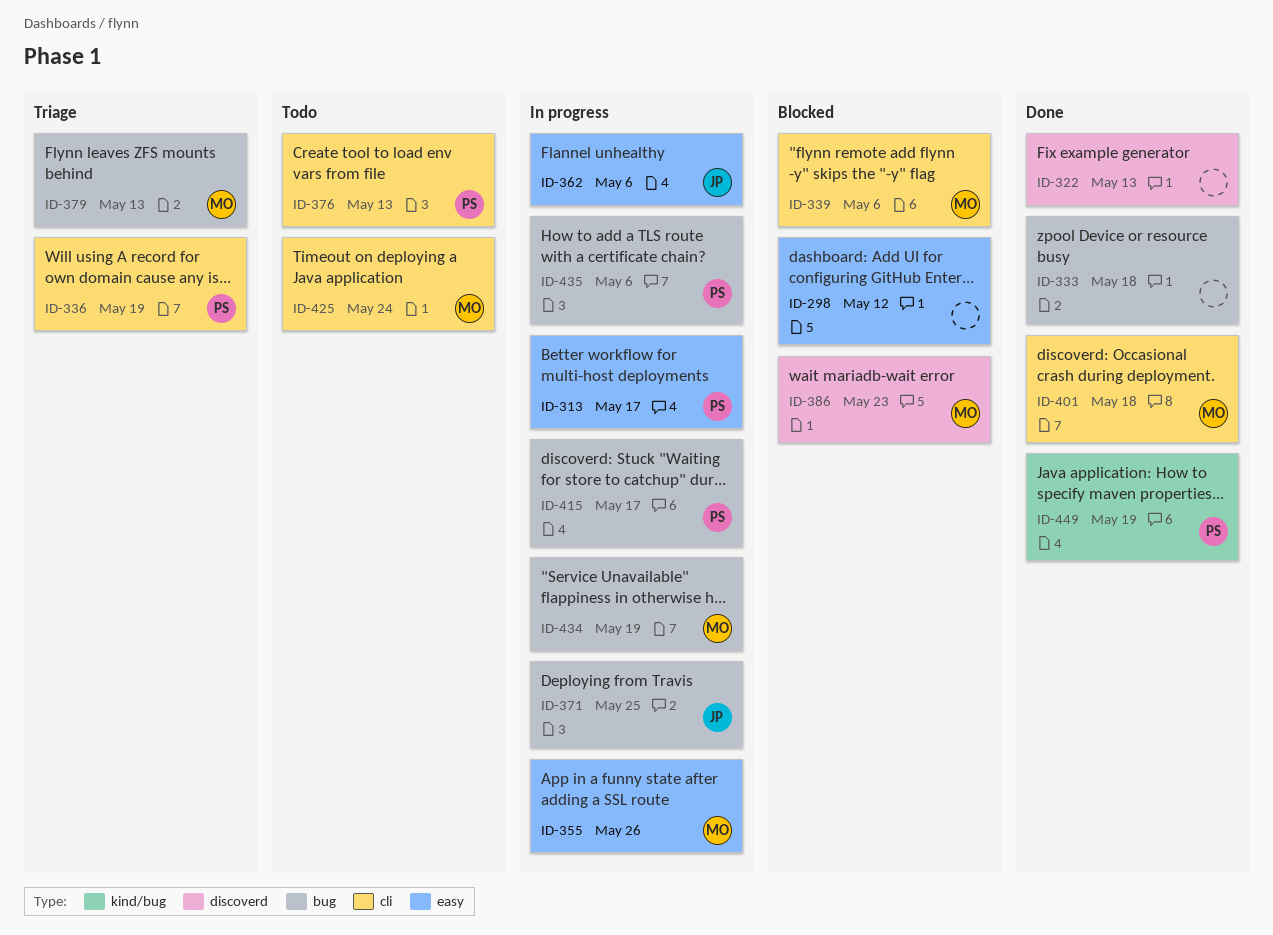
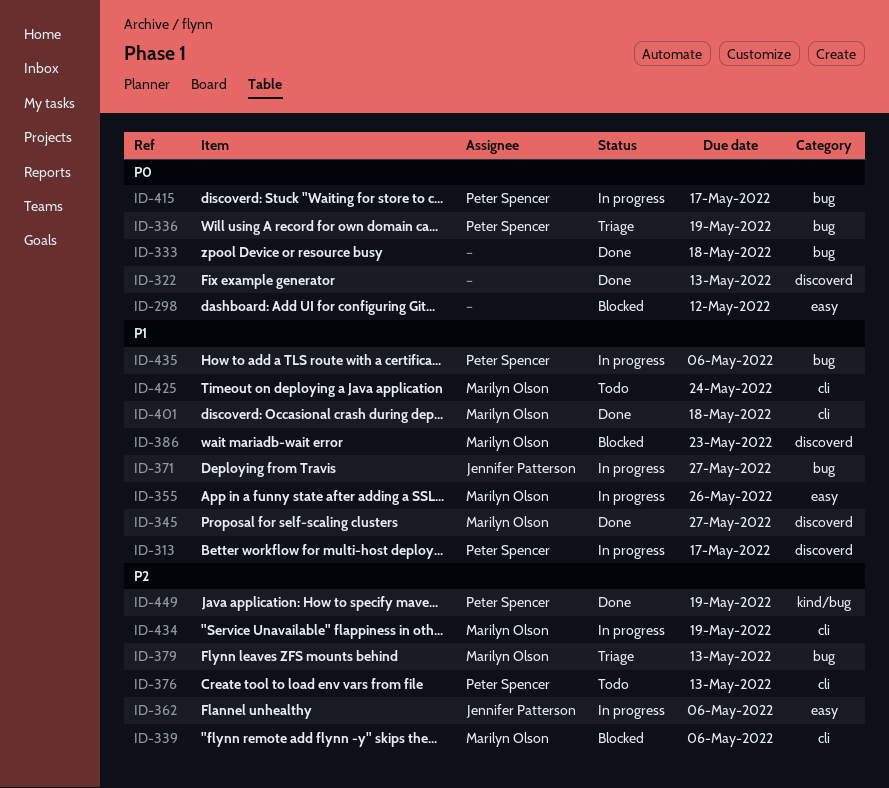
ID-313, label: easy -> discoverd
ID-336, label: cli -> bug
ID-345: none -> present
ID-371, due: May 25 -> May 27
ID-434, label: bug -> cli

